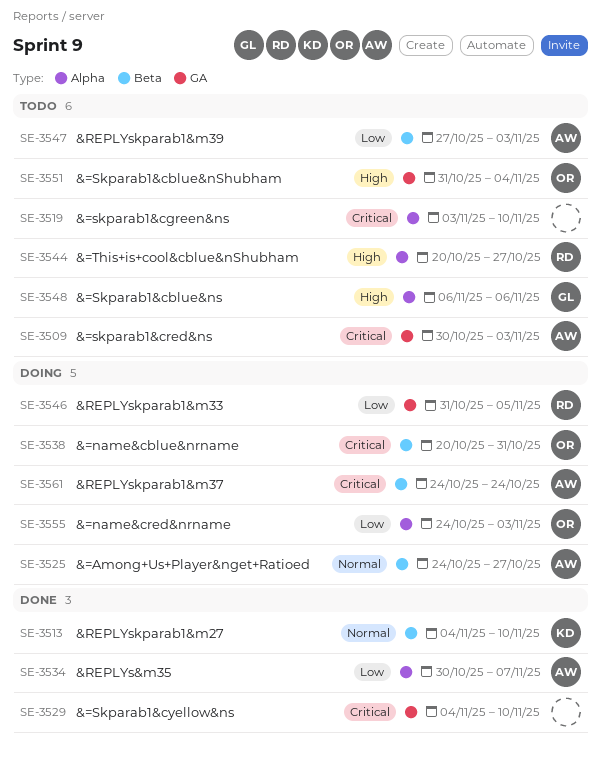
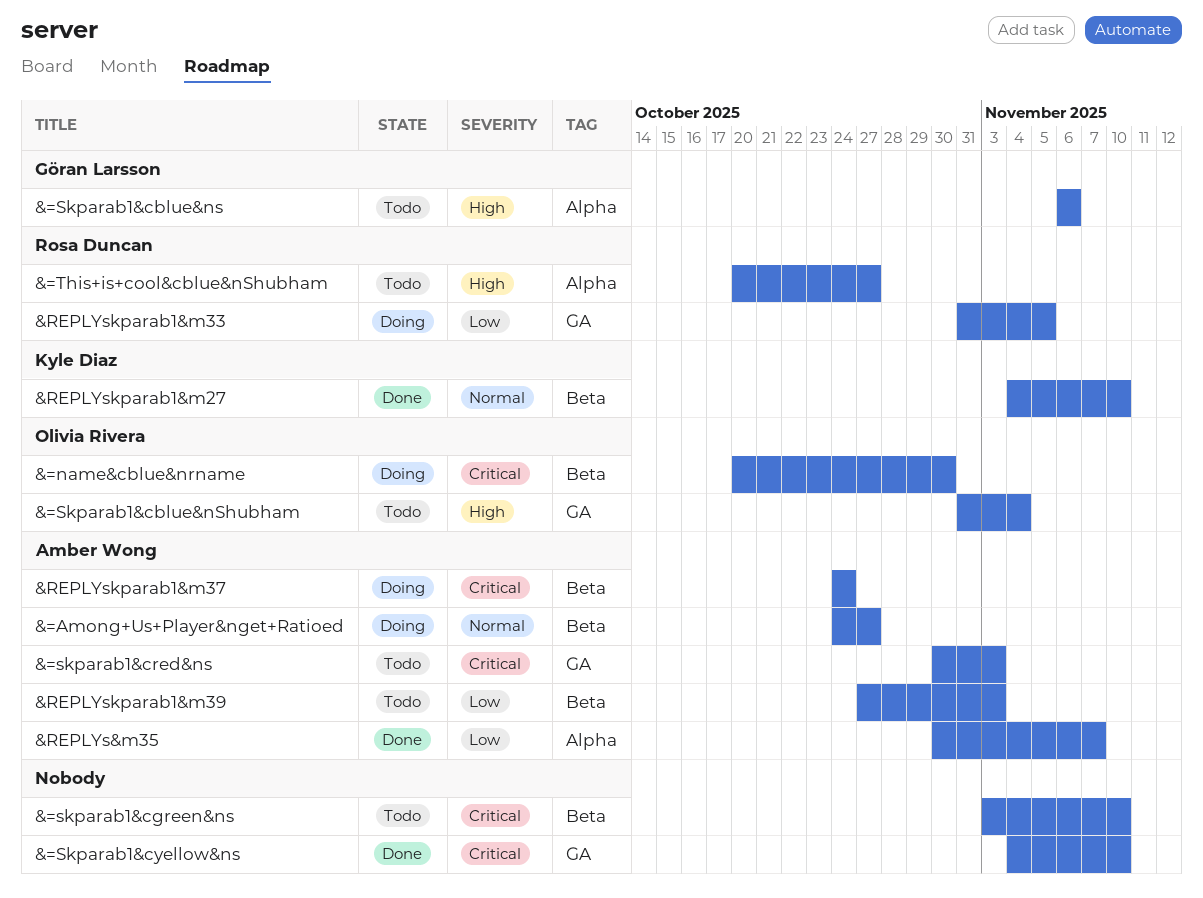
&=name&cblue&nrname, due: Oct 31 -> Oct 30
&=name&cred&nrname: present -> none
&=skparab1&cgreen&ns, label: Alpha -> Beta

